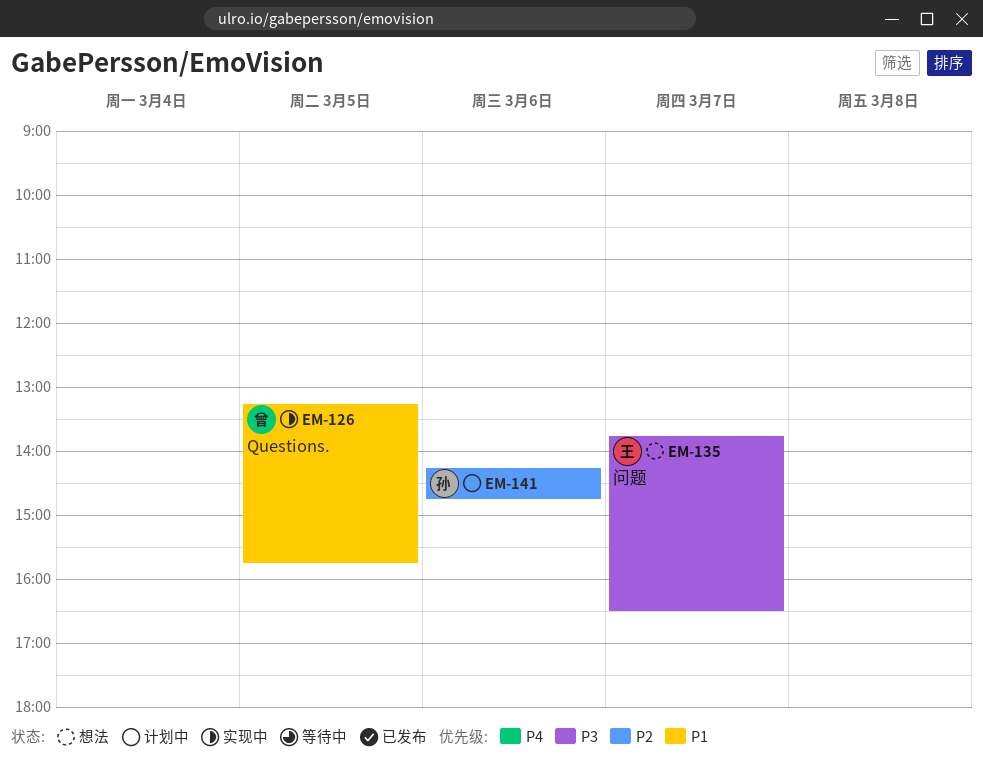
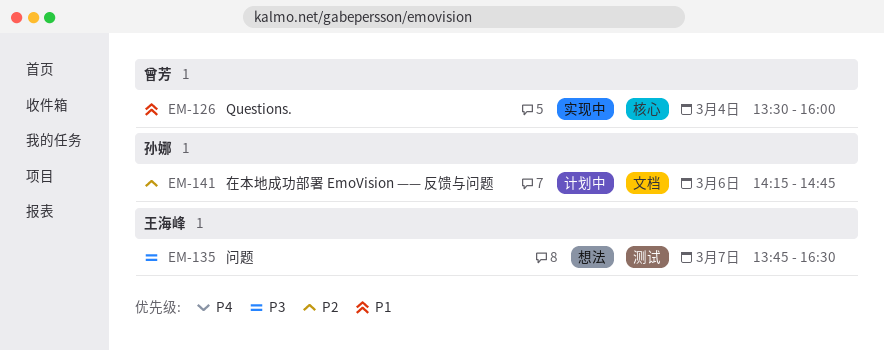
EM-126, day: Mar 5 -> Mar 4
EM-126, begins: 13:15 -> 13:30
EM-126, ends: 15:45 -> 16:00

